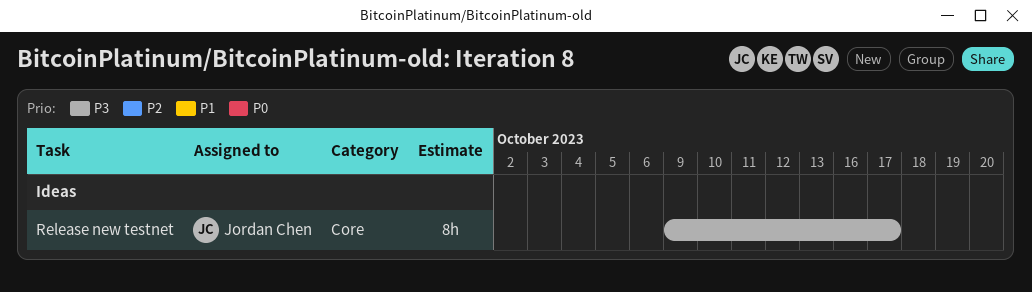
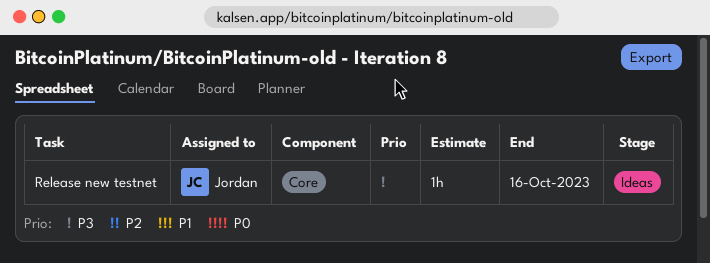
Release new testnet, estimate: 8h -> 1h
Release new testnet, due: Oct 17 -> Oct 16

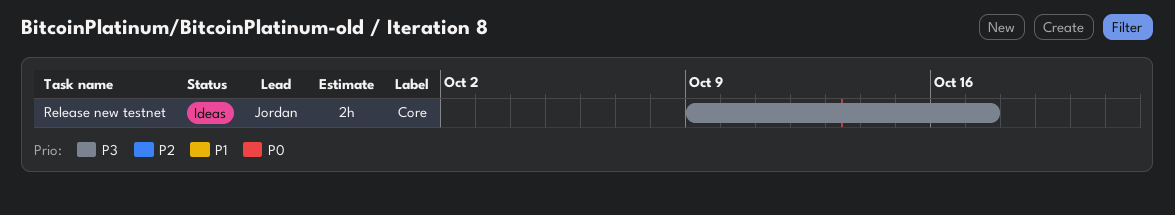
Release new testnet, estimate: 1h -> 2h
Release new testnet, due: Oct 16 -> Oct 17

